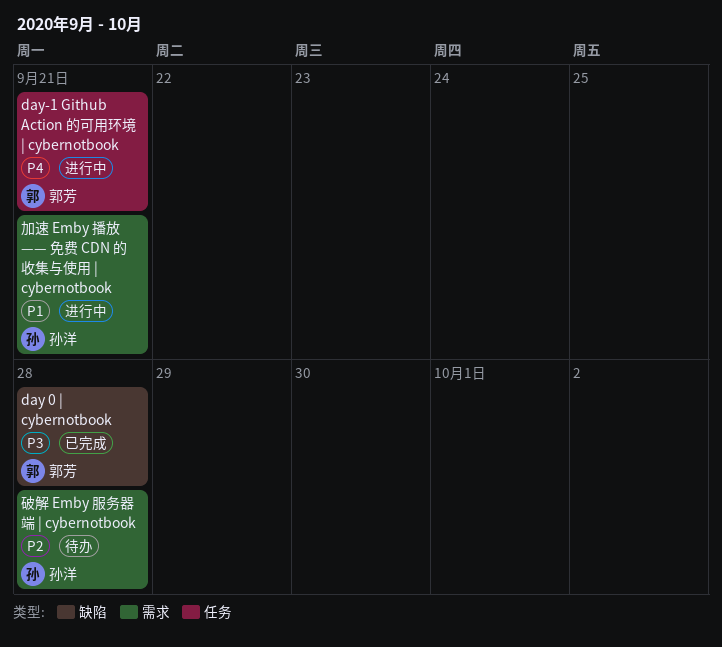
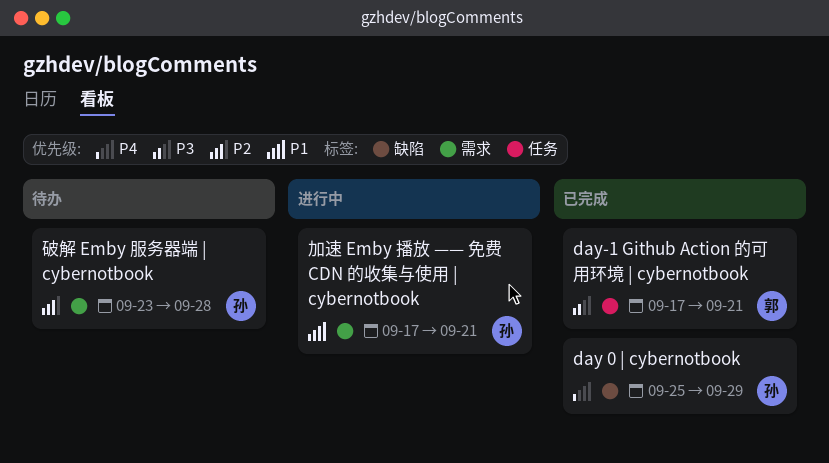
day 0 | cybernotbook, owner: 郭芳 -> 孙洋
day 0 | cybernotbook, priority: P3 -> P4
day 0 | cybernotbook, due: Sep 28 -> Sep 29
day-1 Github Action 的可用环境 | cybernotbook, status: 进行中 -> 已完成
day-1 Github Action 的可用环境 | cybernotbook, priority: P4 -> P3

